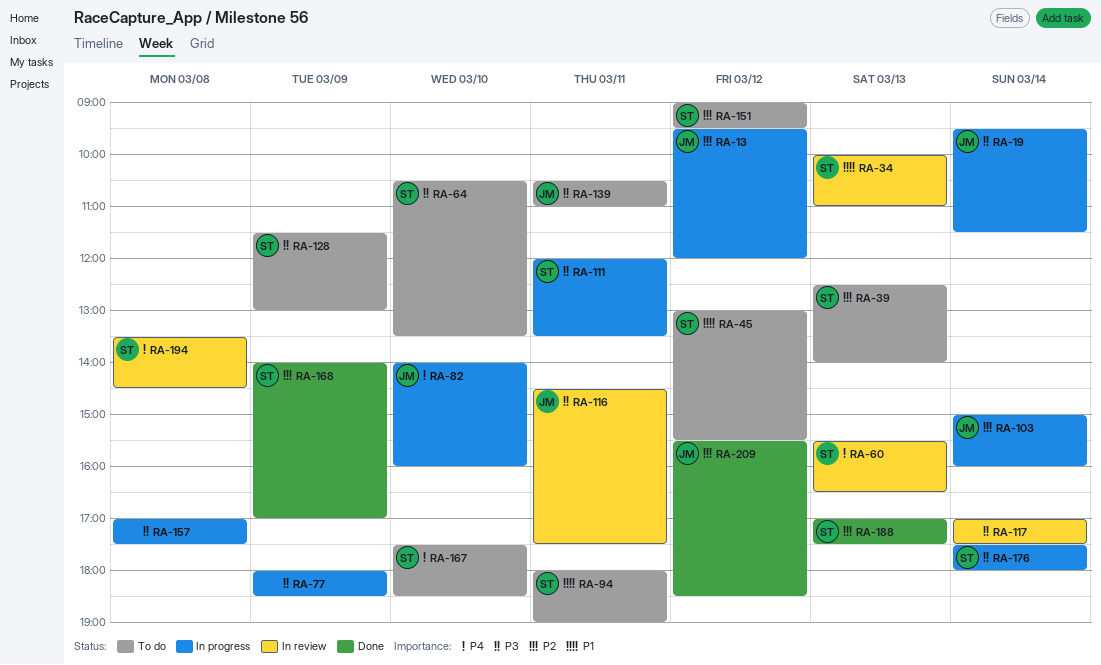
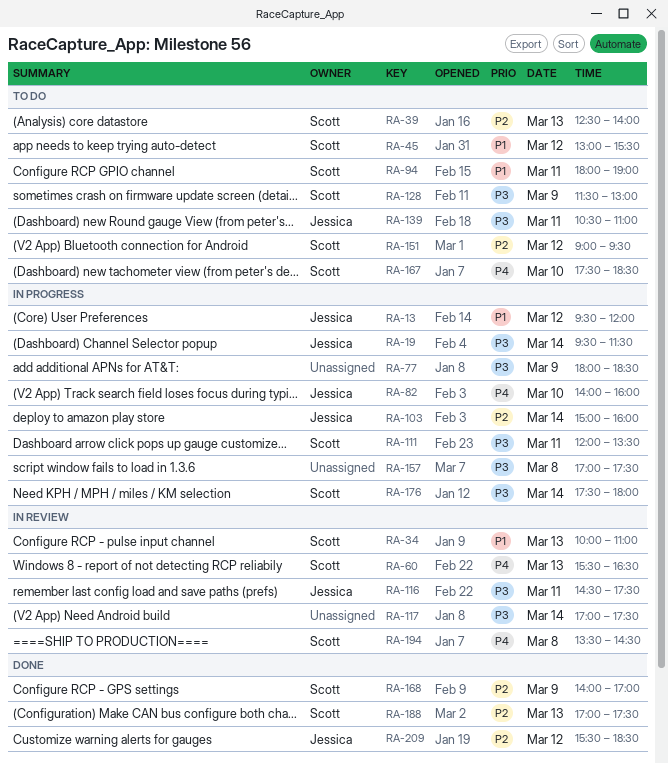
RA-13, priority: P2 -> P1
RA-64: present -> none

